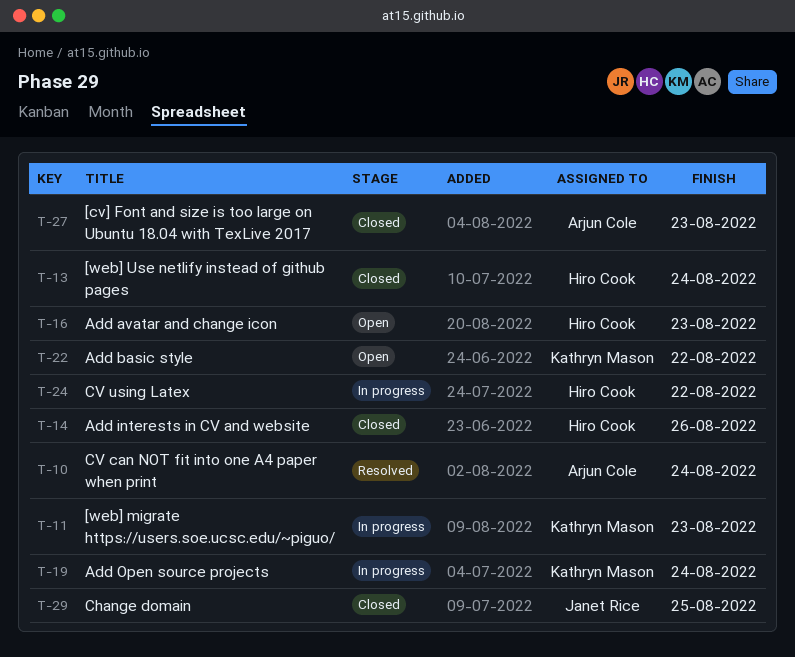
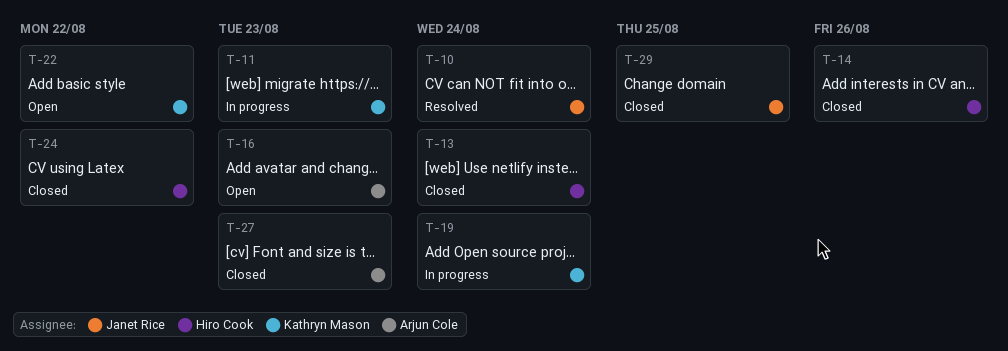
T-10, owner: Arjun Cole -> Janet Rice
T-16, owner: Hiro Cook -> Arjun Cole
T-24, status: In progress -> Closed

